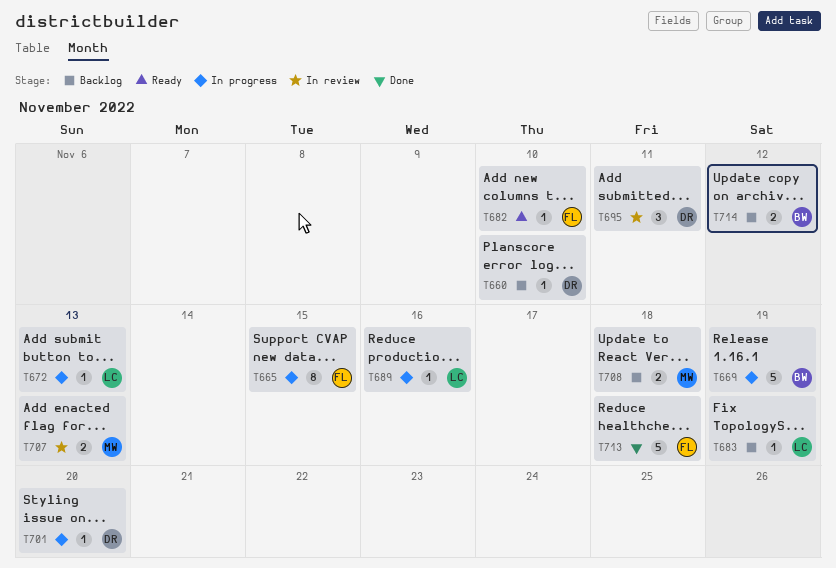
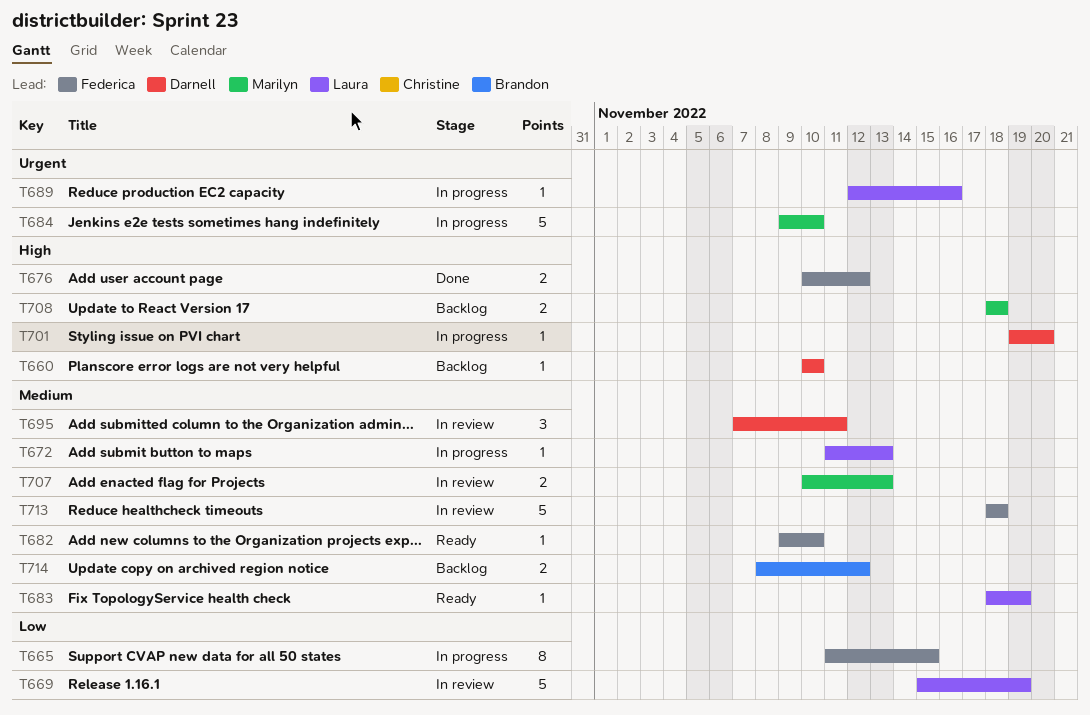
T669, status: In progress -> In review
T669, owner: Brandon -> Laura
T676: none -> present
T683, status: Backlog -> Ready
T684: none -> present
T713, status: Done -> In review

